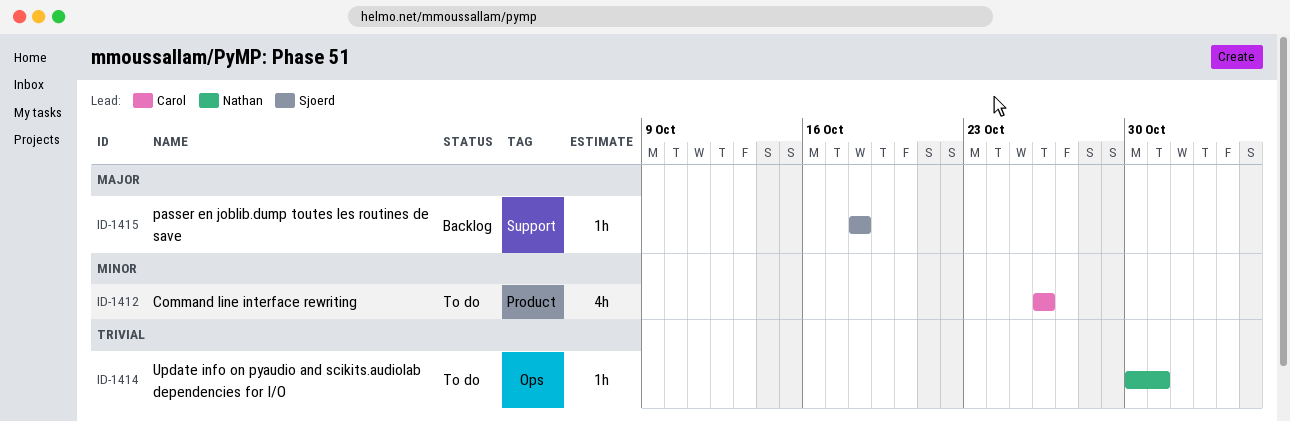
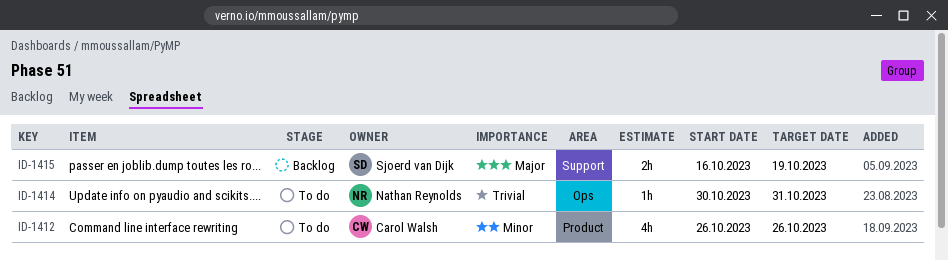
ID-1415, estimate: 1h -> 2h
ID-1415, start: Oct 18 -> Oct 16
ID-1415, due: Oct 18 -> Oct 19

